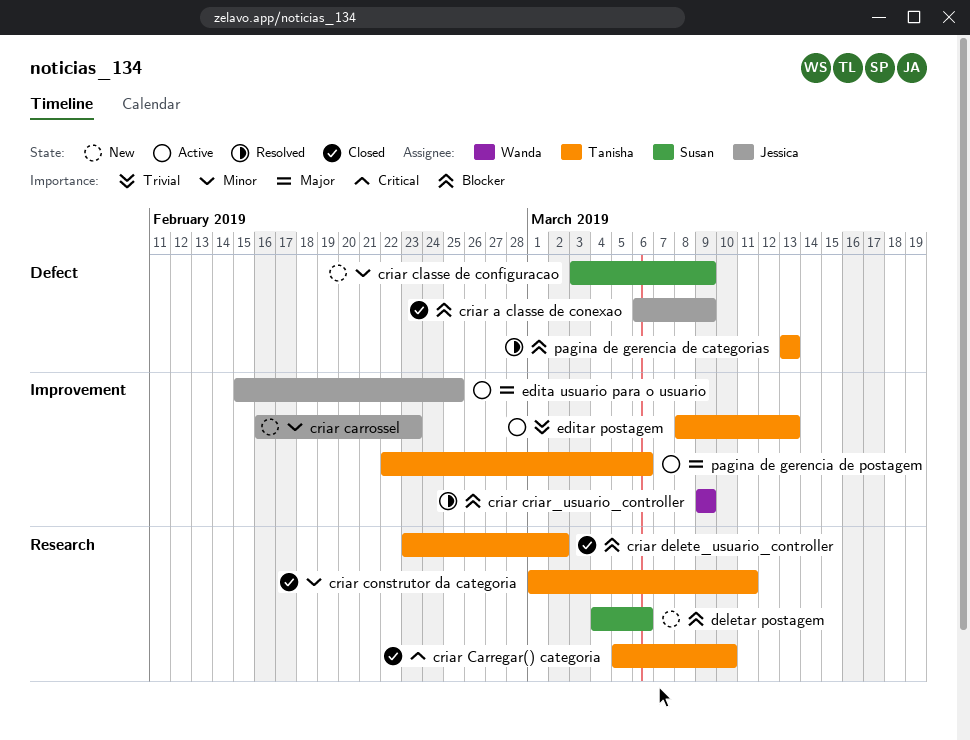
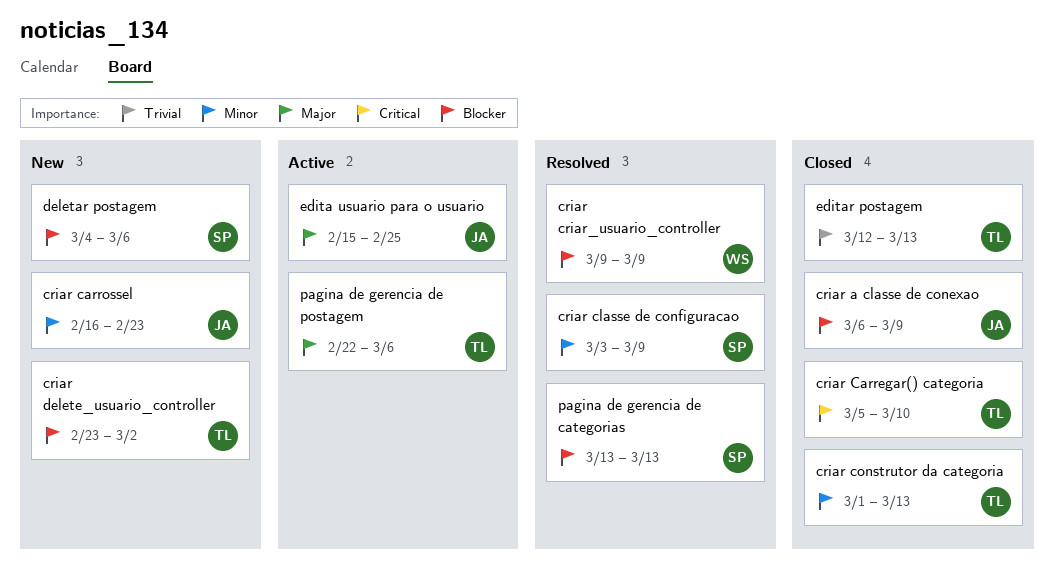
criar classe de configuracao, status: New -> Resolved
criar construtor da categoria, due: Mar 11 -> Mar 13
criar delete_usuario_controller, status: Closed -> New
editar postagem, status: Active -> Closed
editar postagem, start: Mar 8 -> Mar 12
pagina de gerencia de categorias, owner: Tanisha -> Susan

